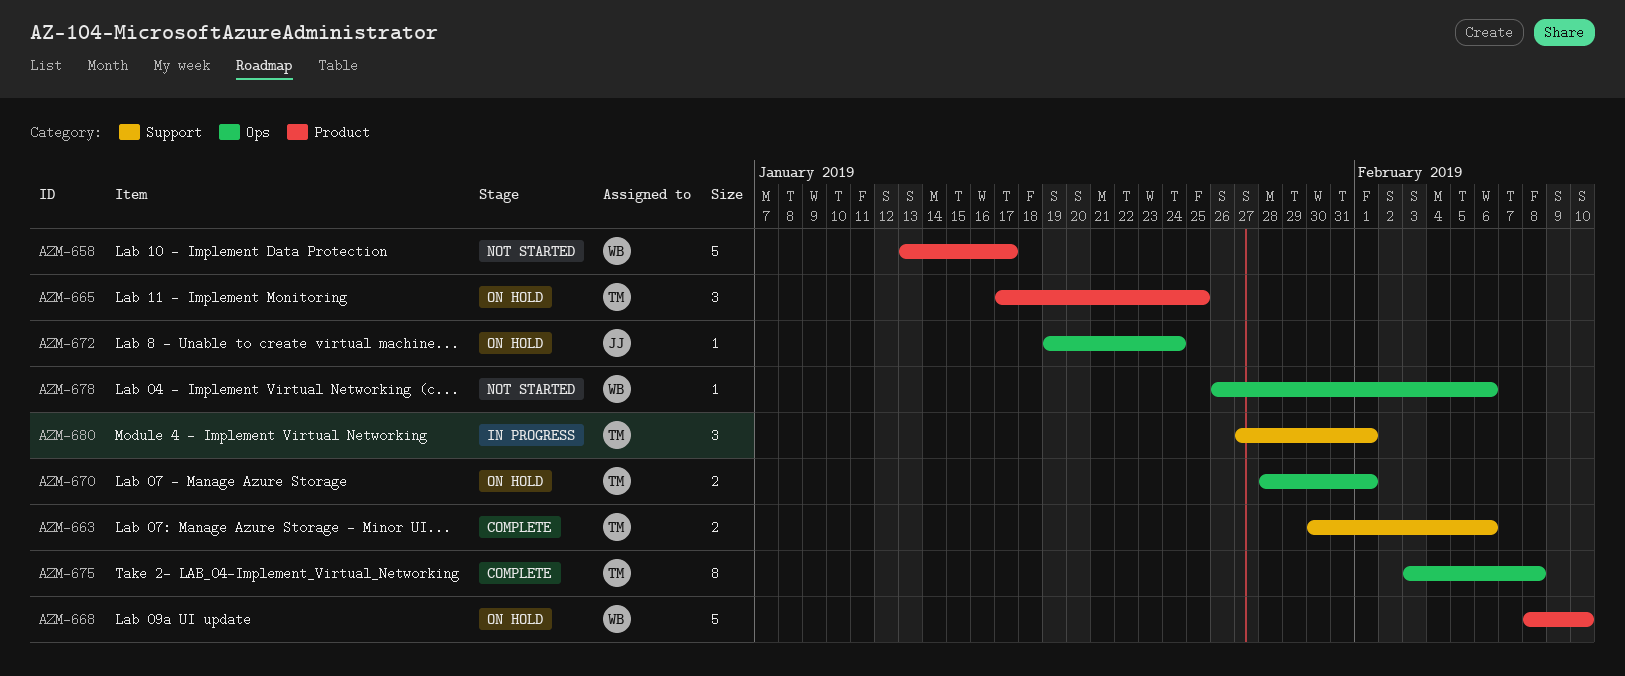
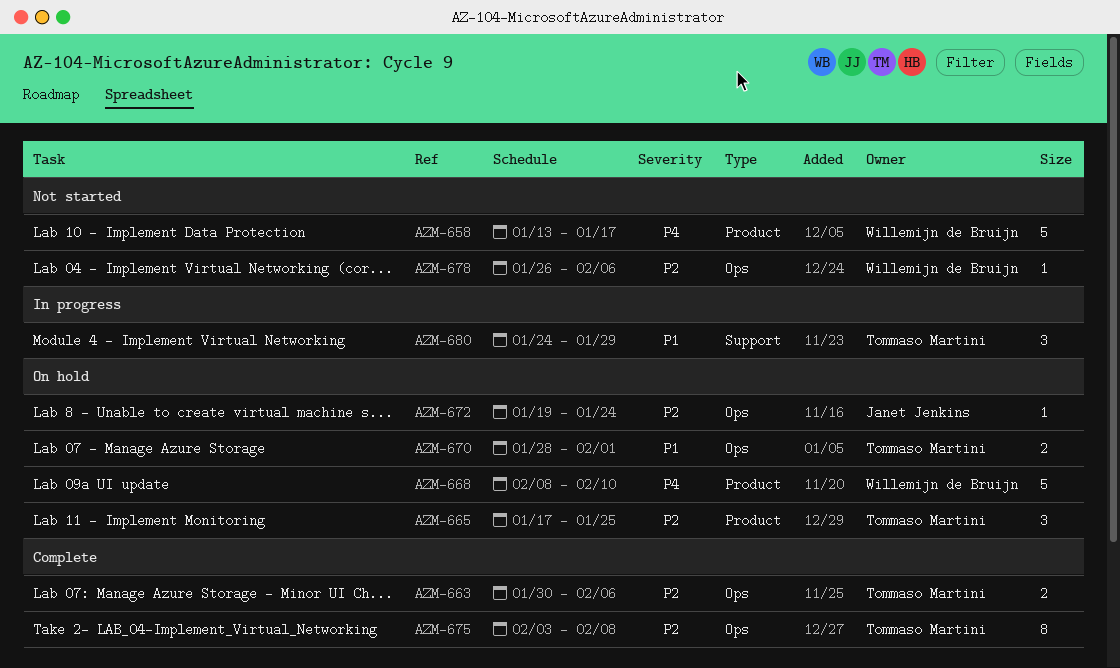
AZM-663, label: Support -> Ops
AZM-680, start: Jan 27 -> Jan 24
AZM-680, due: Feb 1 -> Jan 29

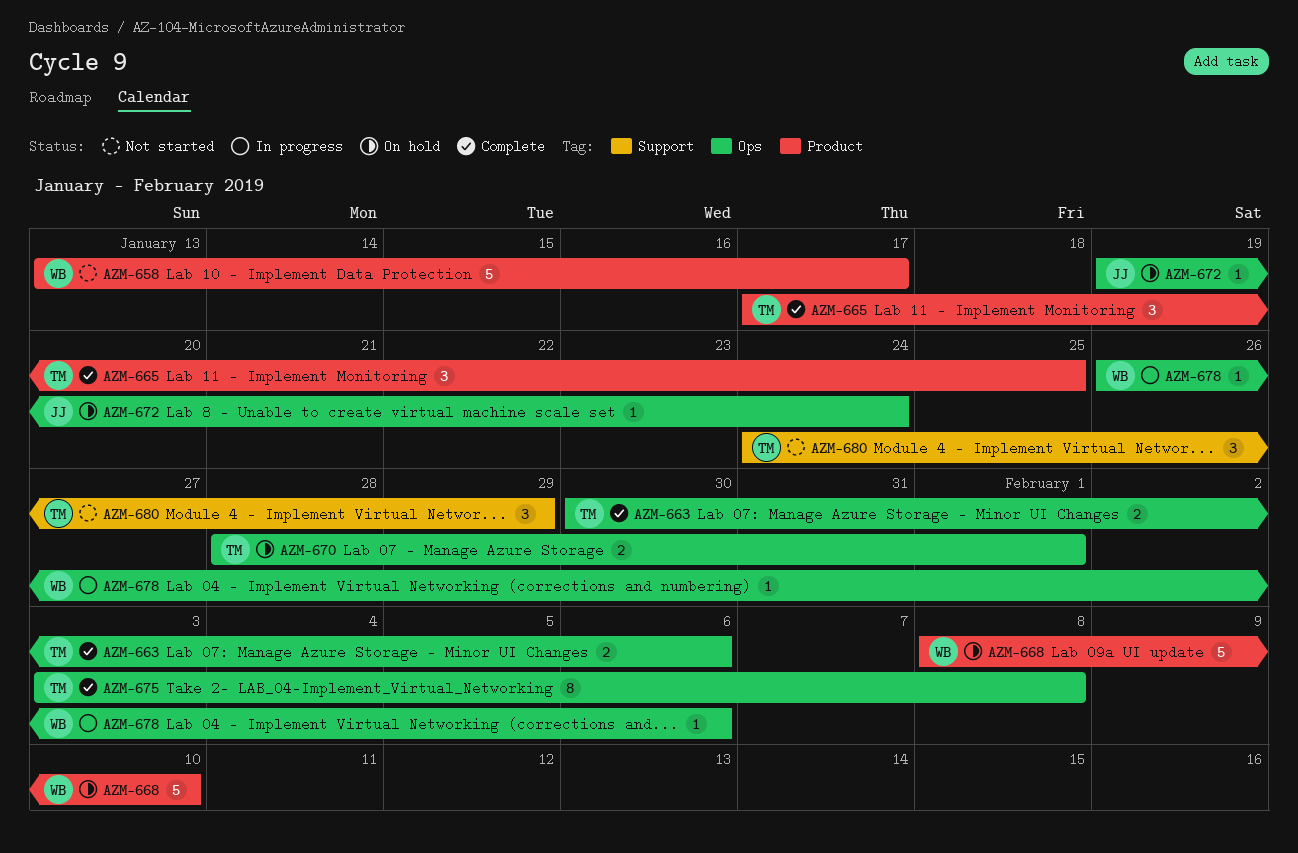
AZM-665, status: On hold -> Complete
AZM-678, status: Not started -> In progress
AZM-680, status: In progress -> Not started

